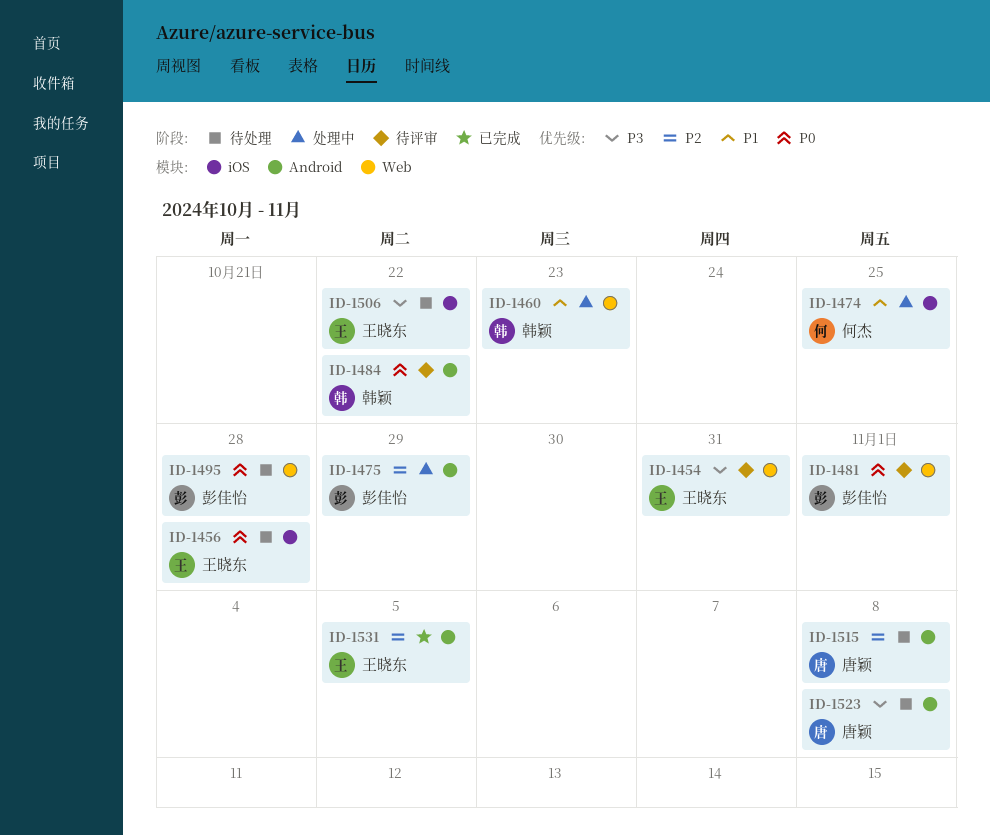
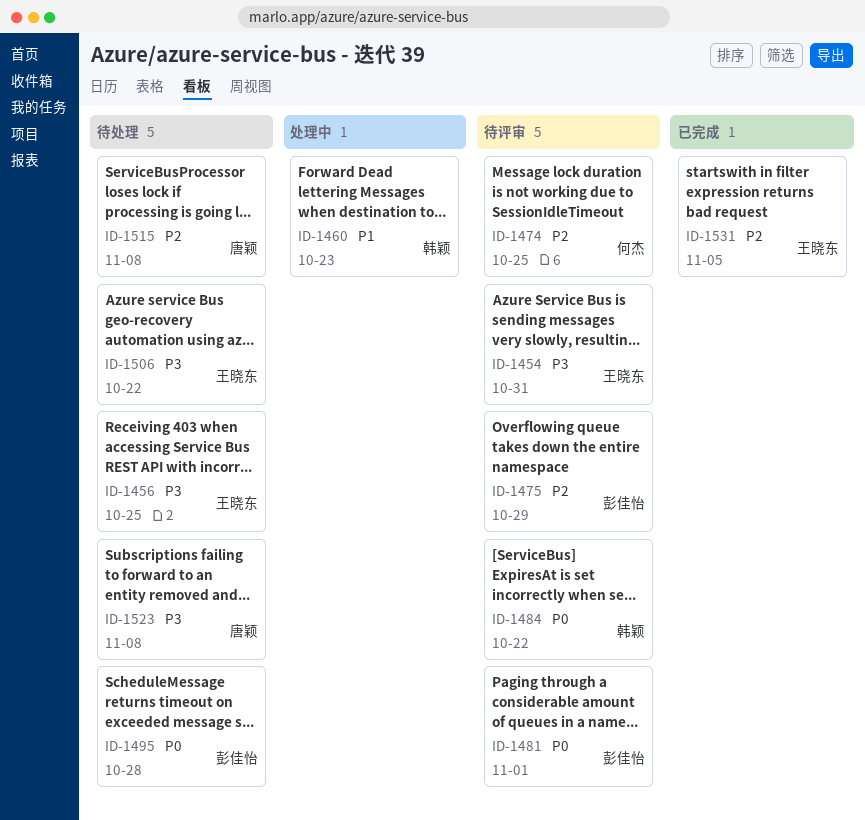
ID-1456, priority: P0 -> P3
ID-1456, due: Oct 28 -> Oct 25
ID-1474, status: 处理中 -> 待评审
ID-1474, priority: P1 -> P2
ID-1475, status: 处理中 -> 待评审

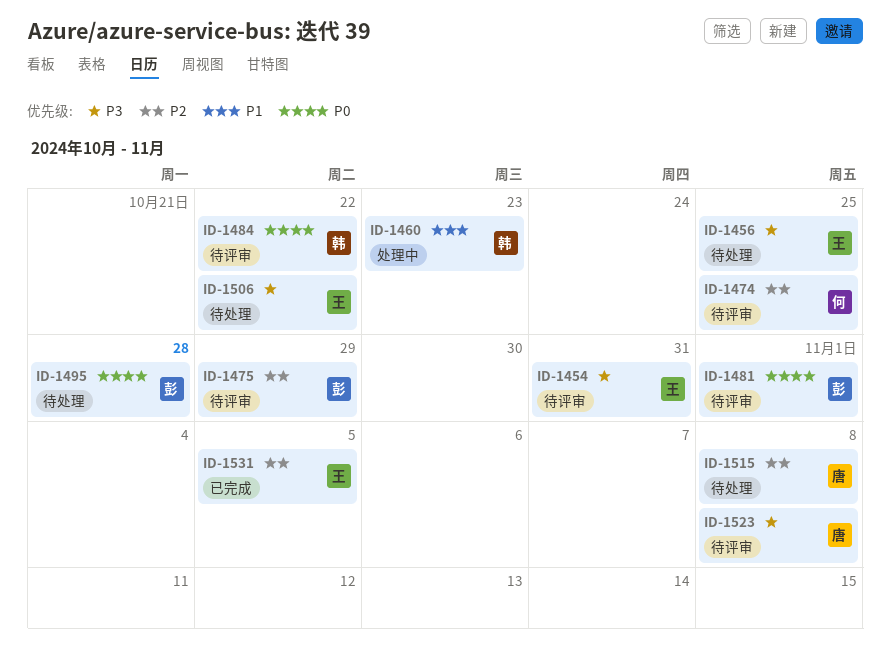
ID-1523, status: 待处理 -> 待评审

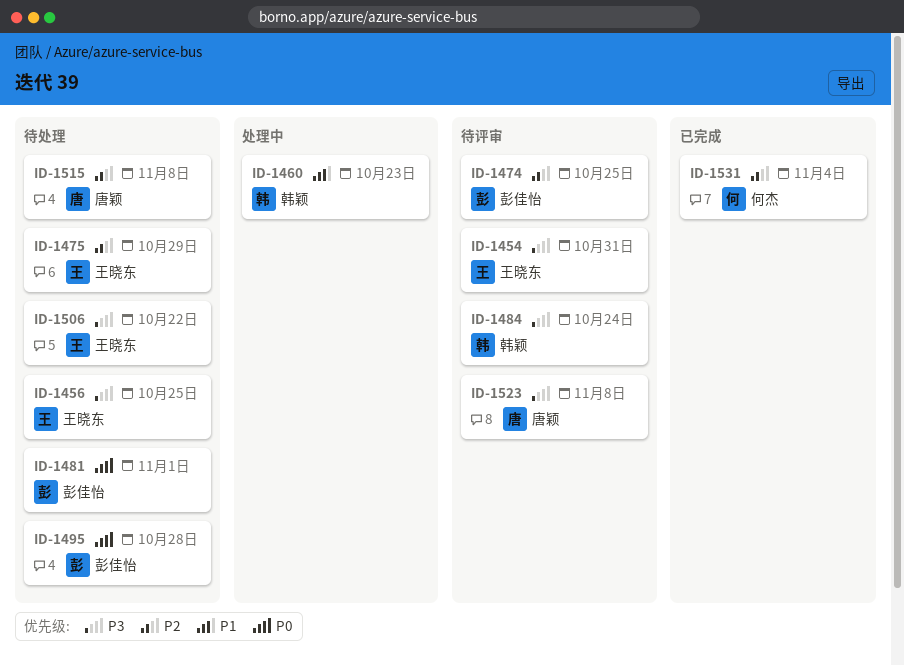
ID-1474, owner: 何杰 -> 彭佳怡
ID-1475, status: 待评审 -> 待处理
ID-1475, owner: 彭佳怡 -> 王晓东
ID-1481, status: 待评审 -> 待处理
ID-1484, priority: P0 -> P3
ID-1484, due: Oct 22 -> Oct 24
ID-1531, owner: 王晓东 -> 何杰
ID-1531, due: Nov 5 -> Nov 4

